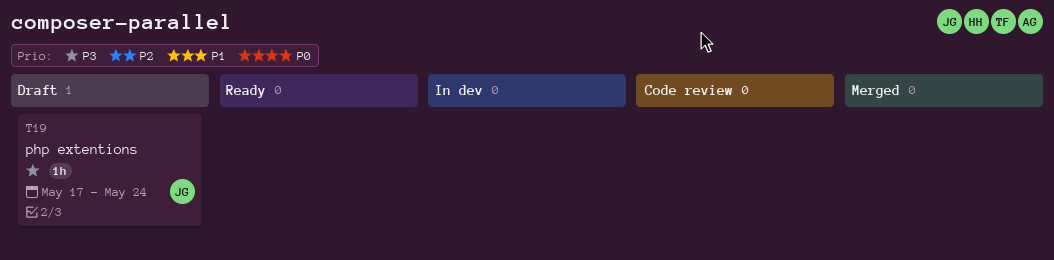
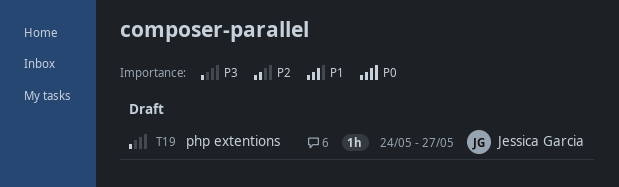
T19, start: May 17 -> May 24
T19, due: May 24 -> May 27

